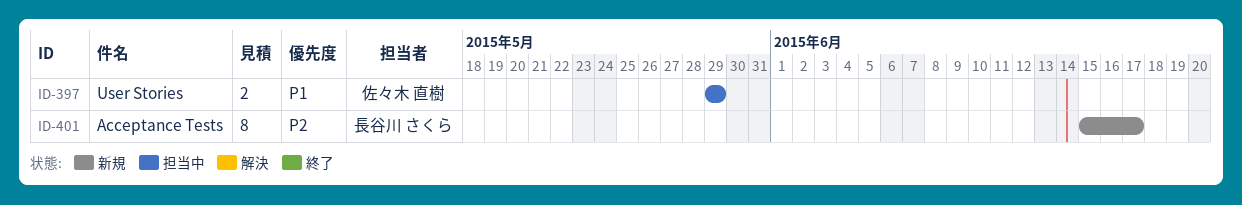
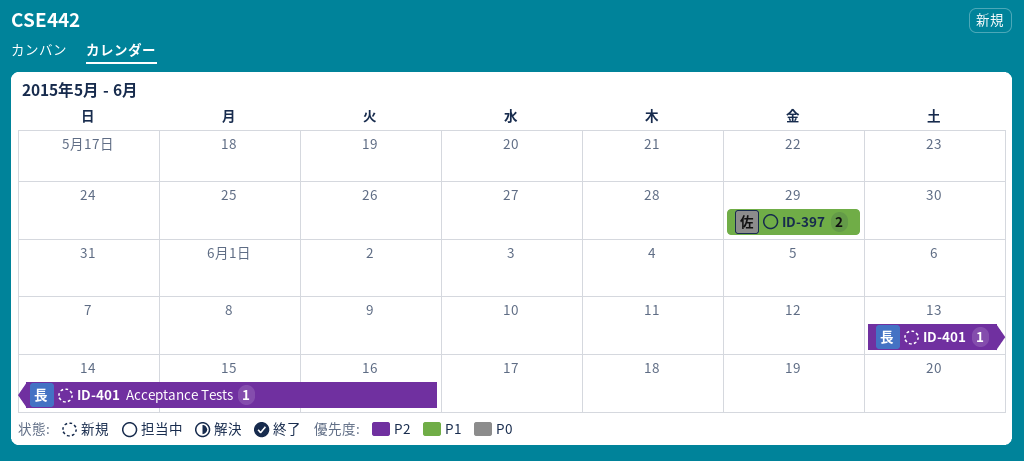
ID-401, estimate: 8 -> 1
ID-401, start: Jun 15 -> Jun 13
ID-401, due: Jun 17 -> Jun 16

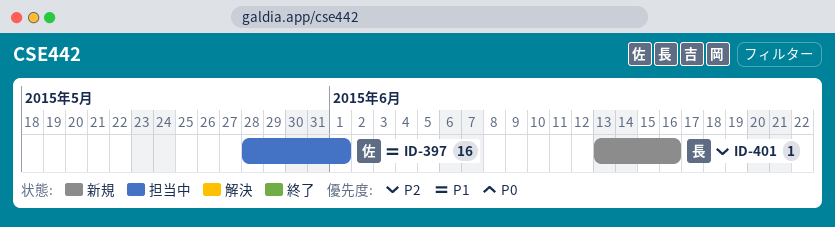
ID-397, estimate: 2 -> 16
ID-397, start: May 29 -> May 28
ID-397, due: May 29 -> Jun 1

